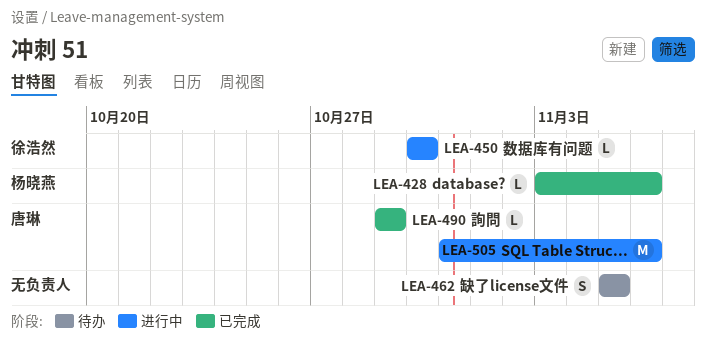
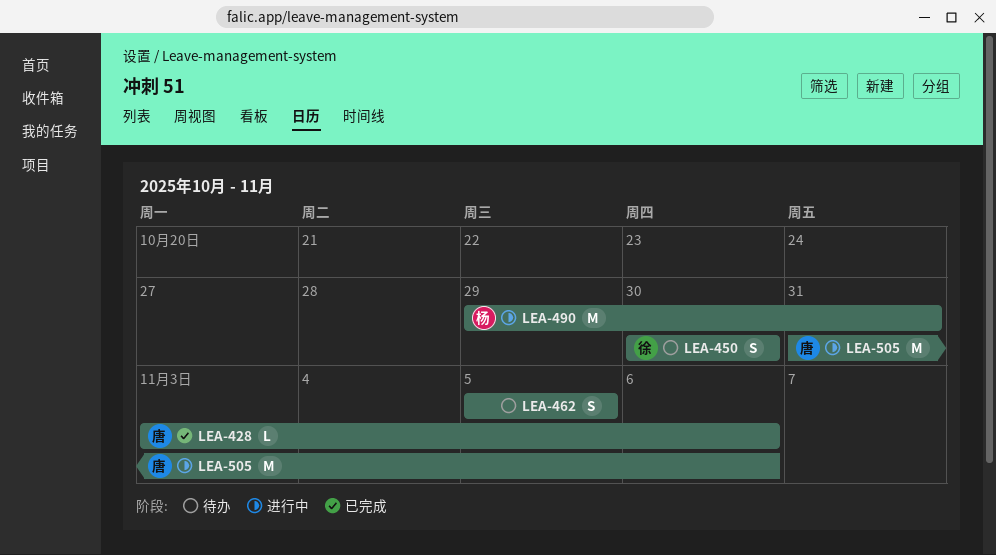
LEA-428, owner: 杨晓燕 -> 唐琳
LEA-450, status: 进行中 -> 待办
LEA-450, estimate: L -> S
LEA-490, status: 已完成 -> 进行中
LEA-490, owner: 唐琳 -> 杨晓燕
LEA-490, estimate: L -> M
LEA-490, due: Oct 29 -> Oct 31

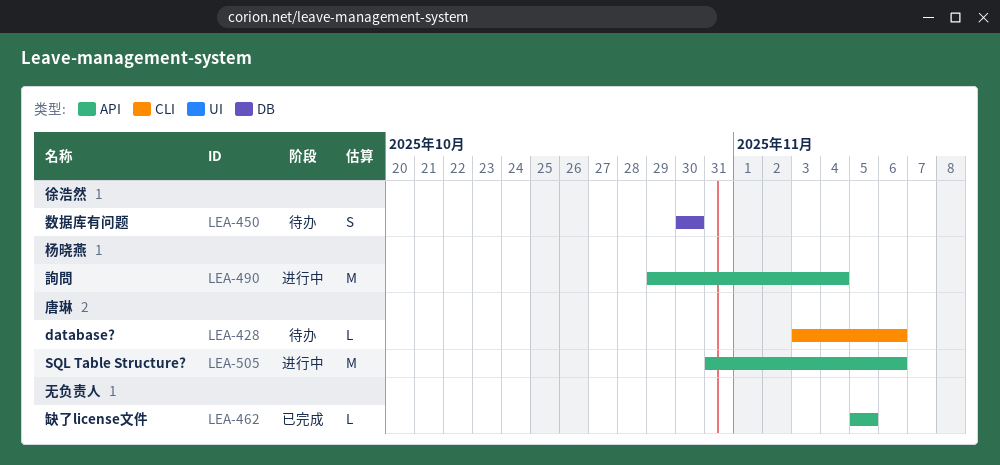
LEA-428, status: 已完成 -> 待办
LEA-462, status: 待办 -> 已完成
LEA-462, estimate: S -> L
LEA-490, due: Oct 31 -> Nov 4

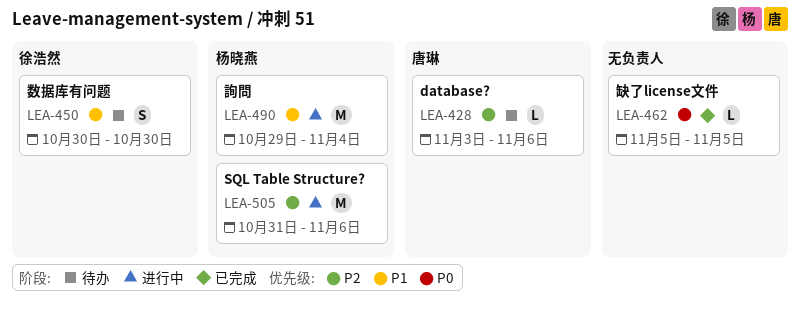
LEA-505, owner: 唐琳 -> 杨晓燕

